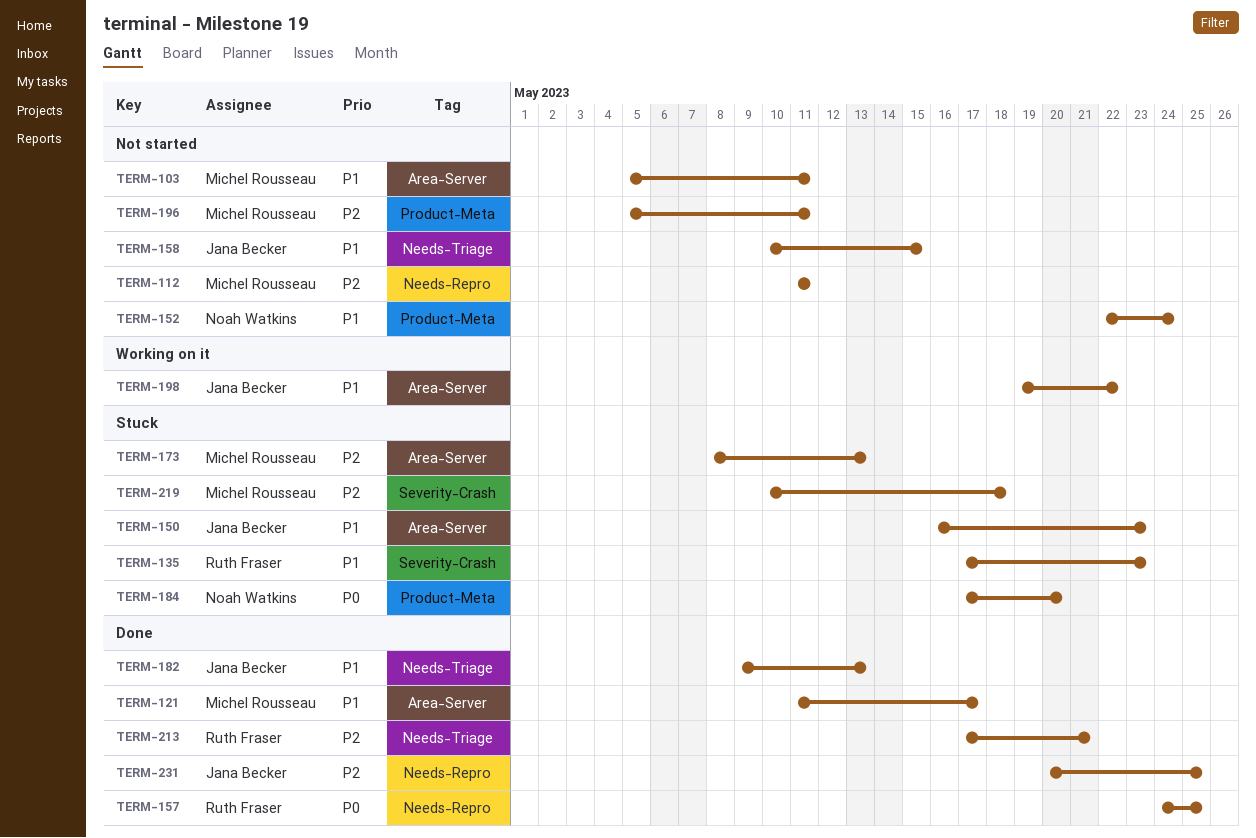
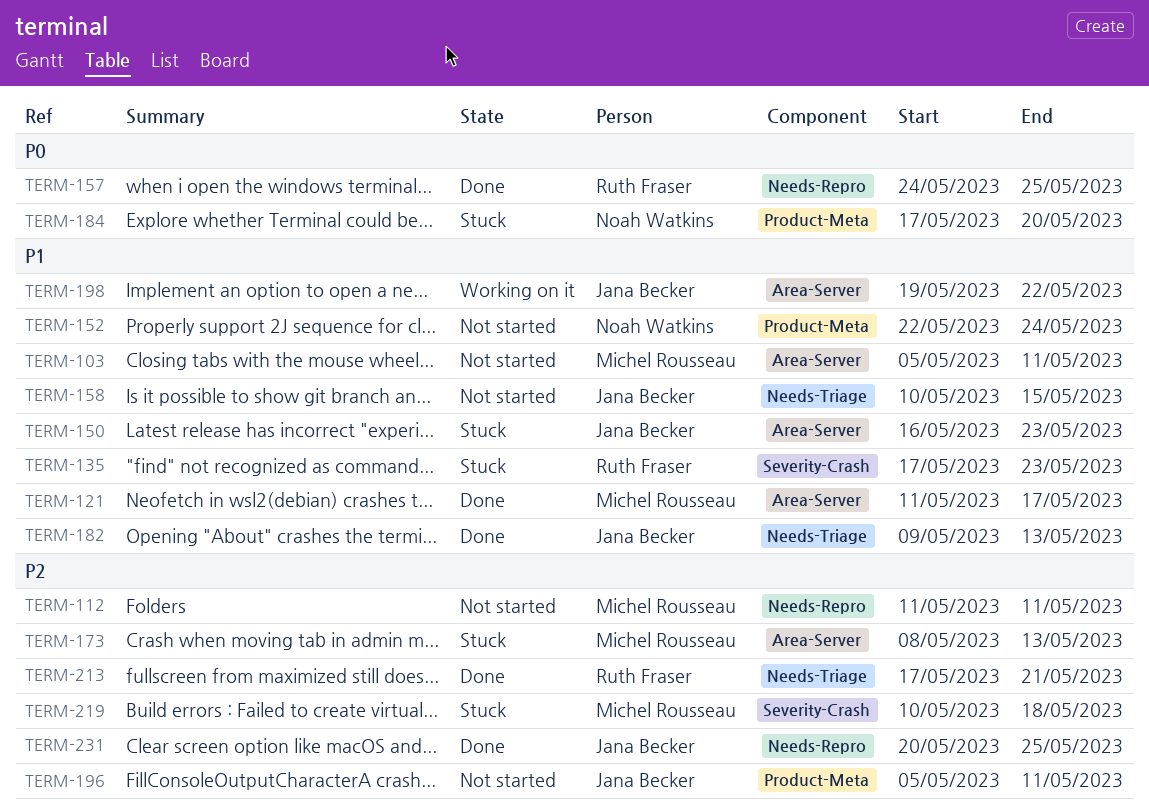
TERM-196, owner: Michel Rousseau -> Jana Becker

